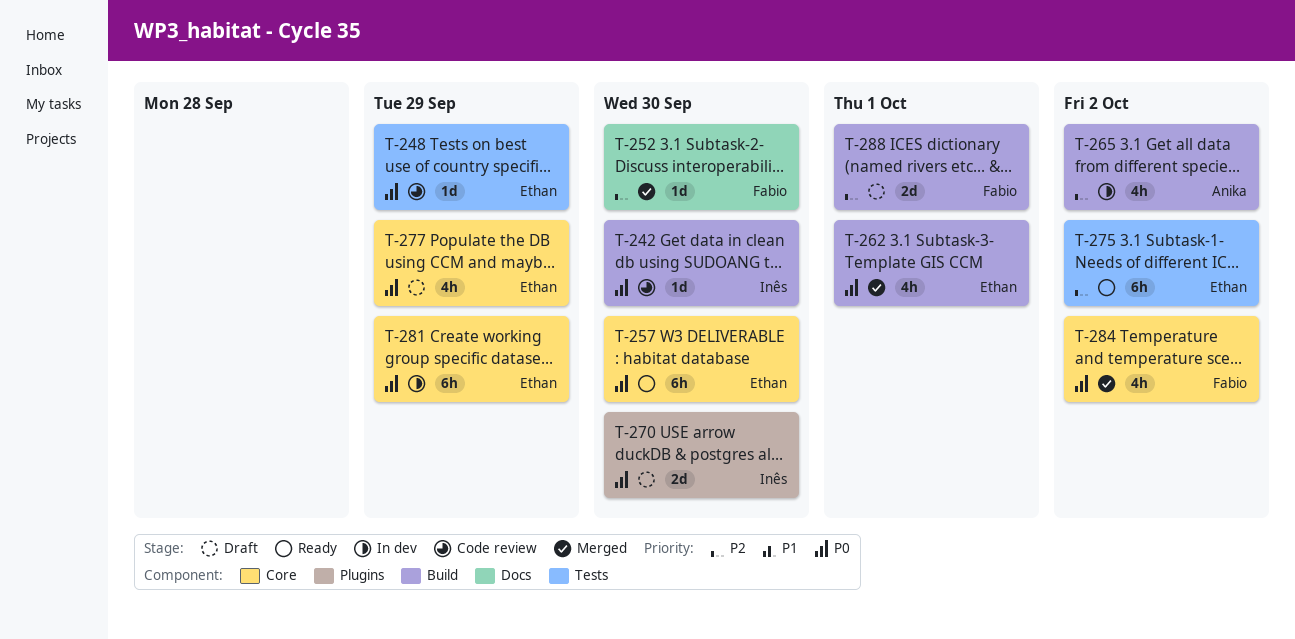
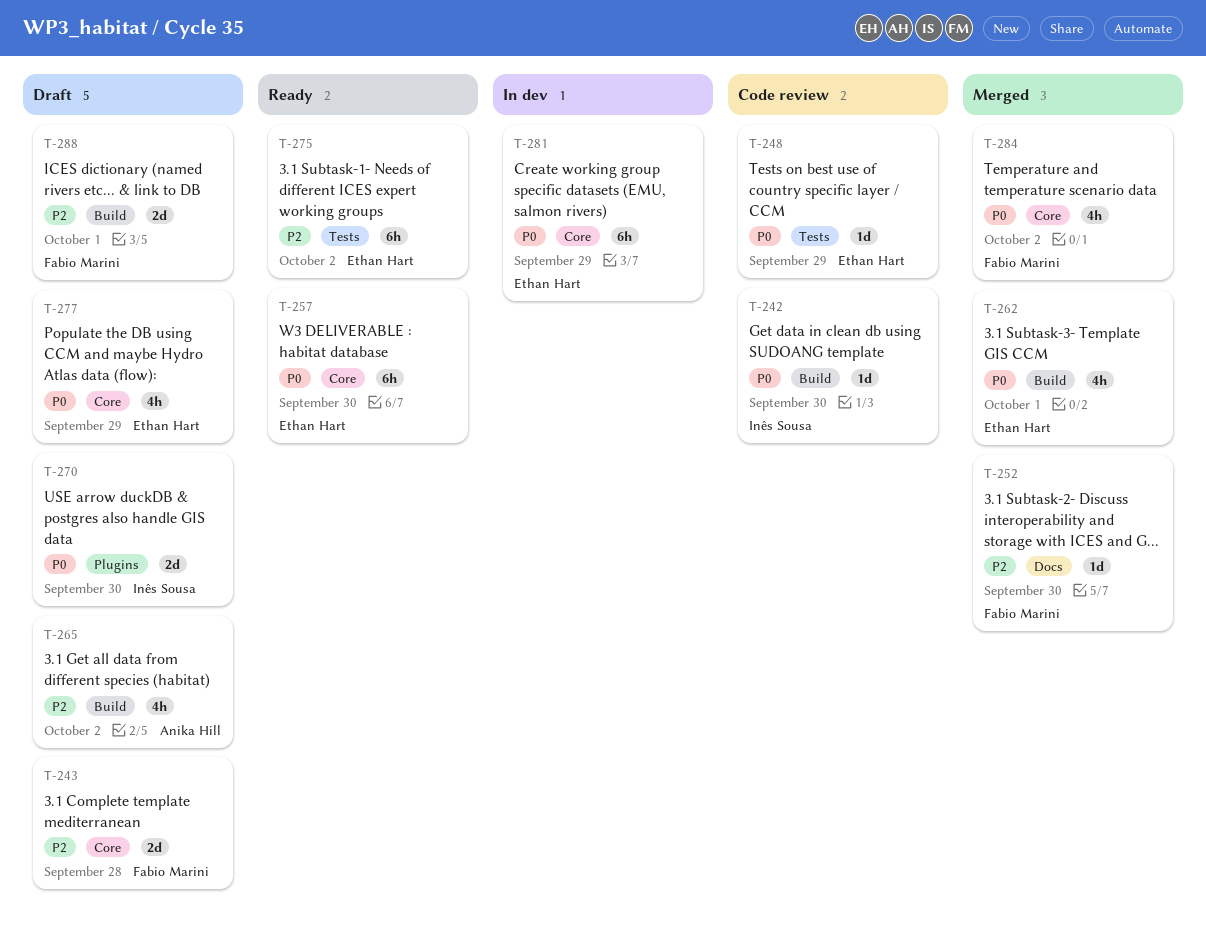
T-243: none -> present
T-265, status: In dev -> Draft

